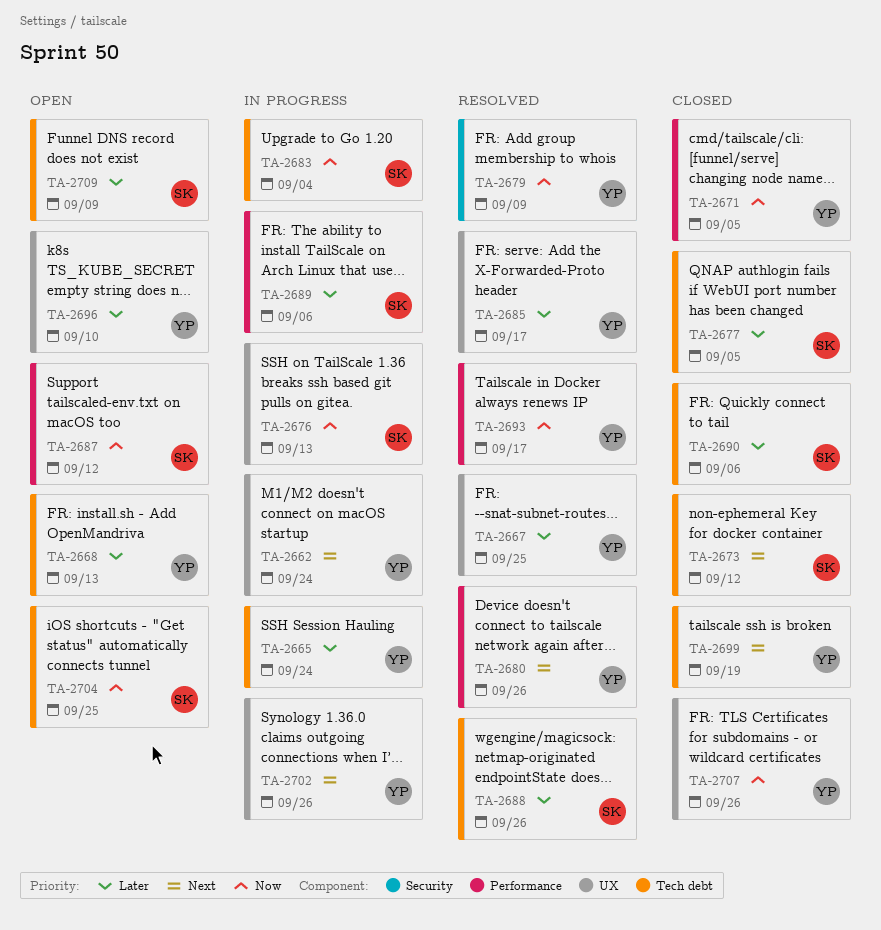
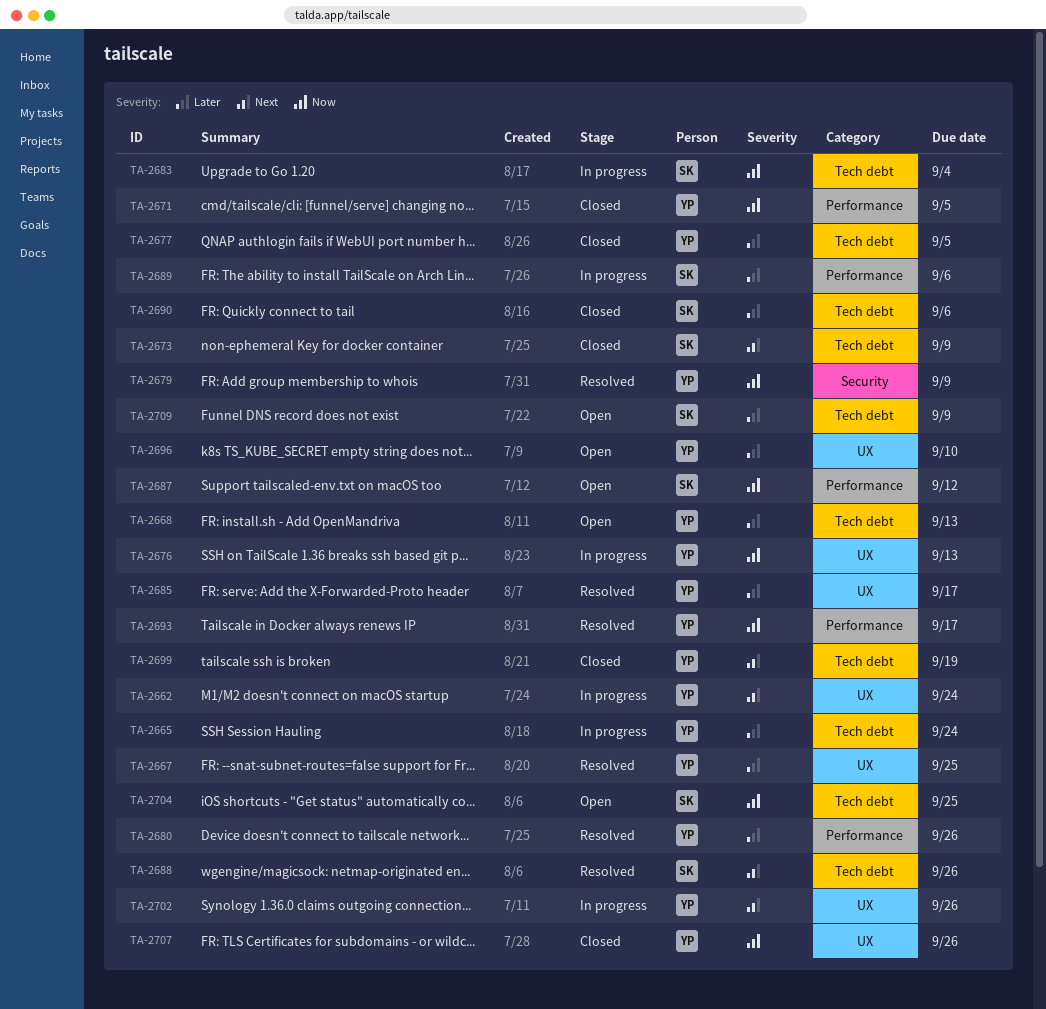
TA-2673, due: Sep 12 -> Sep 9
TA-2676, owner: SK -> YP
TA-2677, owner: SK -> YP
TA-2680, priority: Next -> Later
TA-2688, priority: Later -> Next

